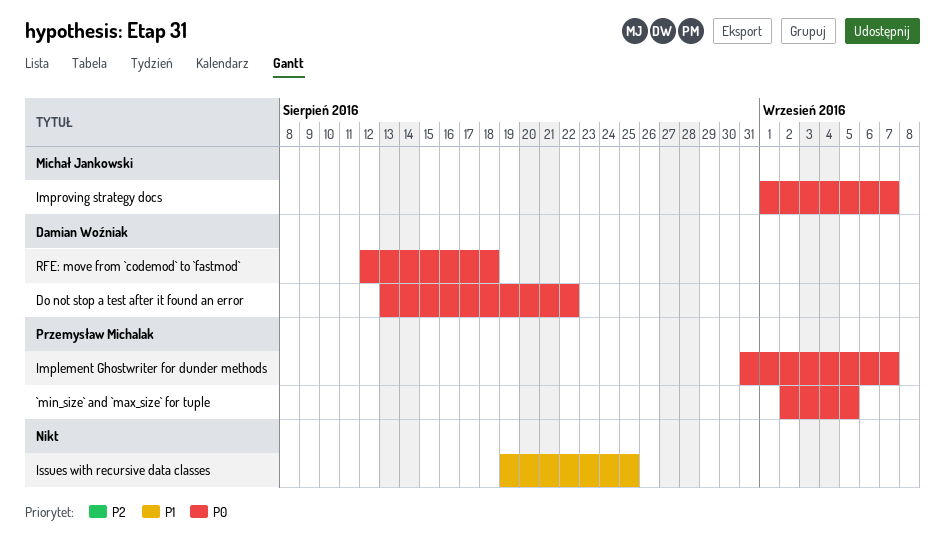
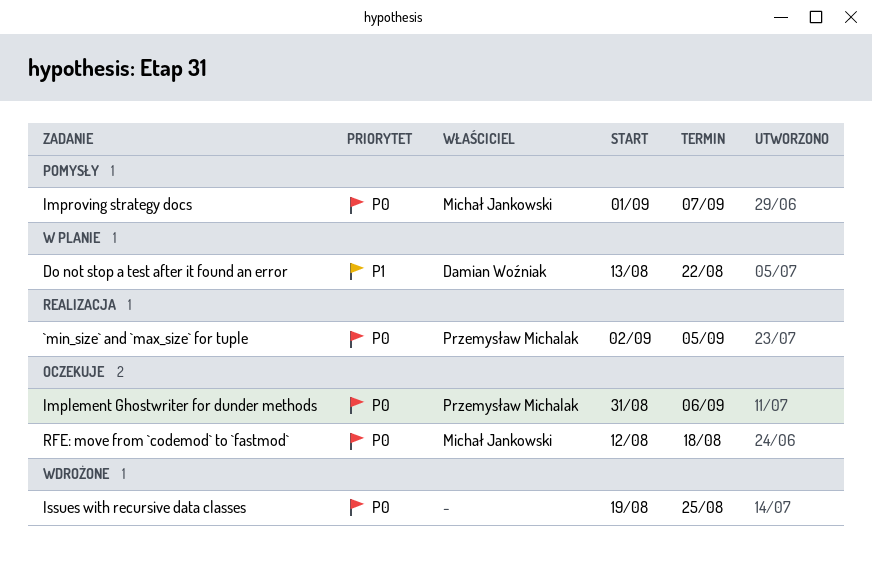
Do not stop a test after it found an error, priority: P0 -> P1
Implement Ghostwriter for dunder methods, due: Sep 7 -> Sep 6
Issues with recursive data classes, priority: P1 -> P0
RFE: move from `codemod` to `fastmod`, owner: Damian Woźniak -> Michał Jankowski

